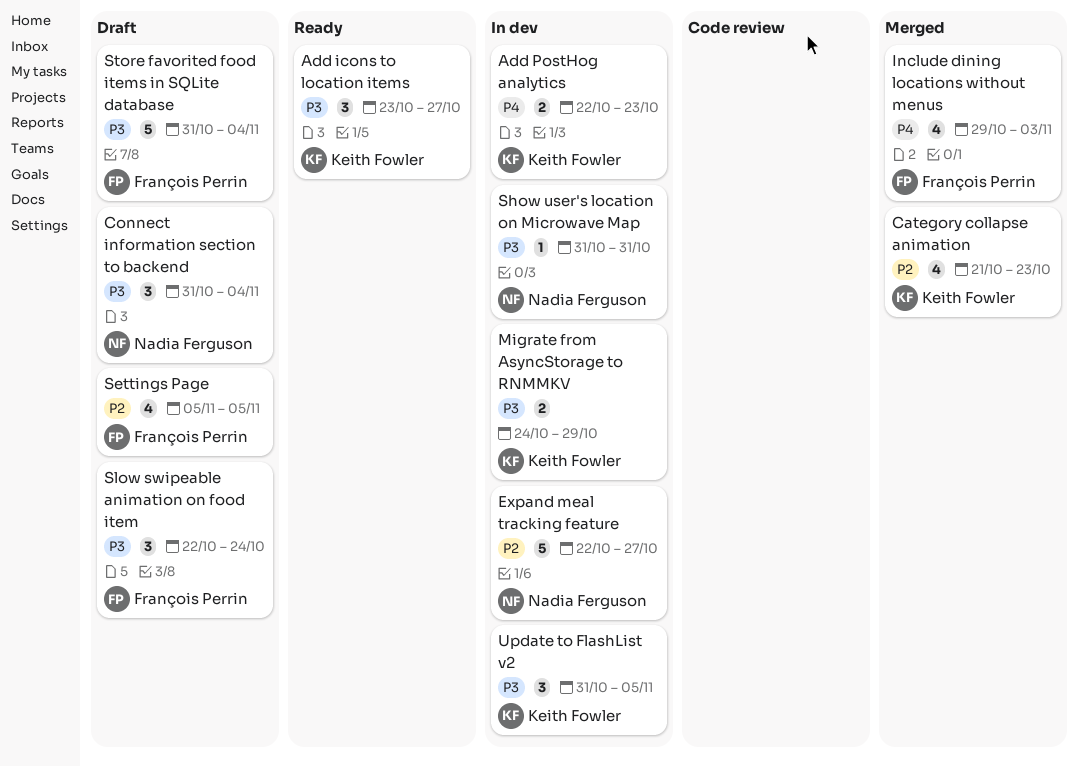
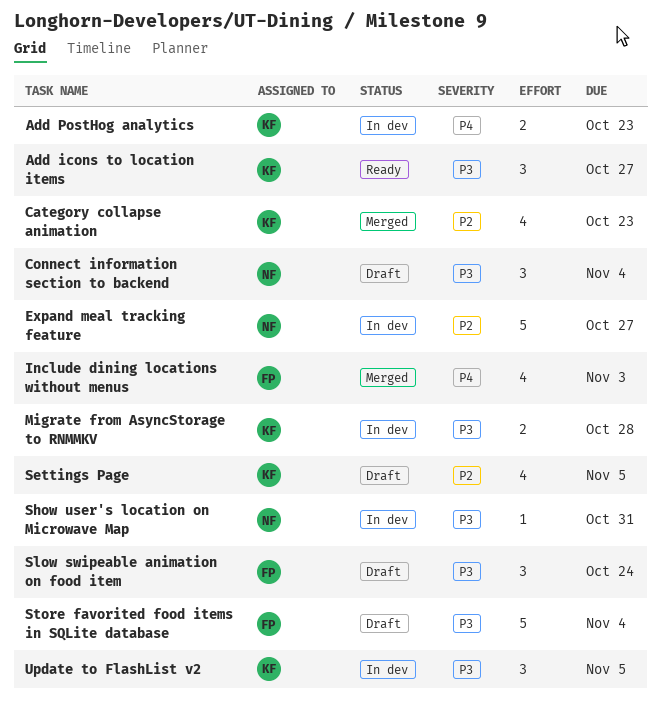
Migrate from AsyncStorage to RNMMKV, due: Oct 29 -> Oct 28
Settings Page, owner: François Perrin -> Keith Fowler

